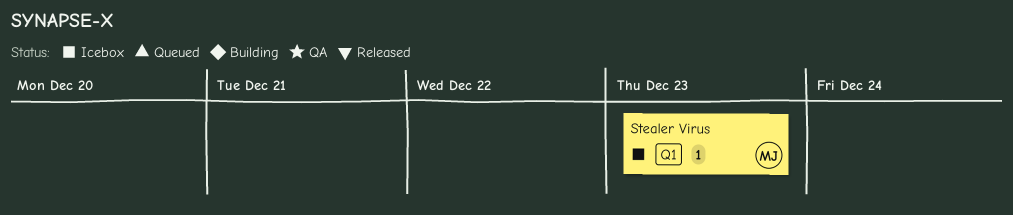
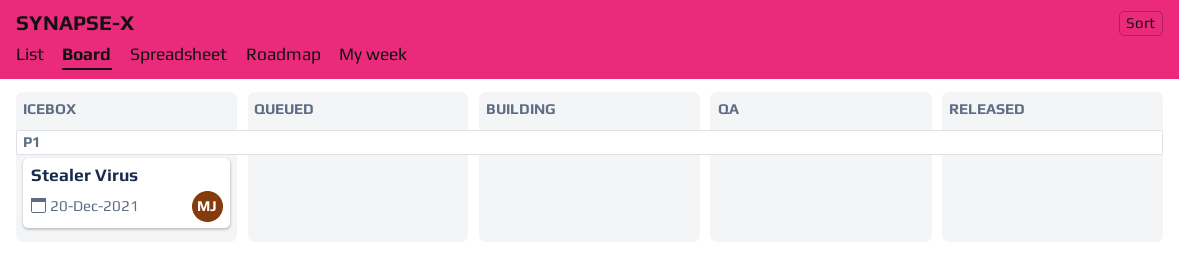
Stealer Virus, due: Dec 23 -> Dec 20

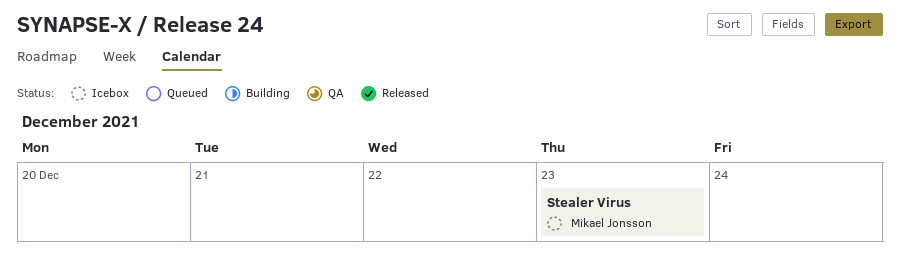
Stealer Virus, due: Dec 20 -> Dec 23

